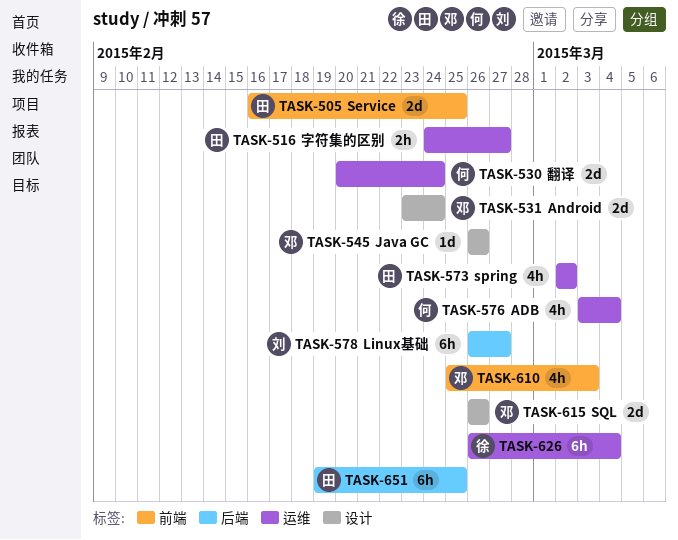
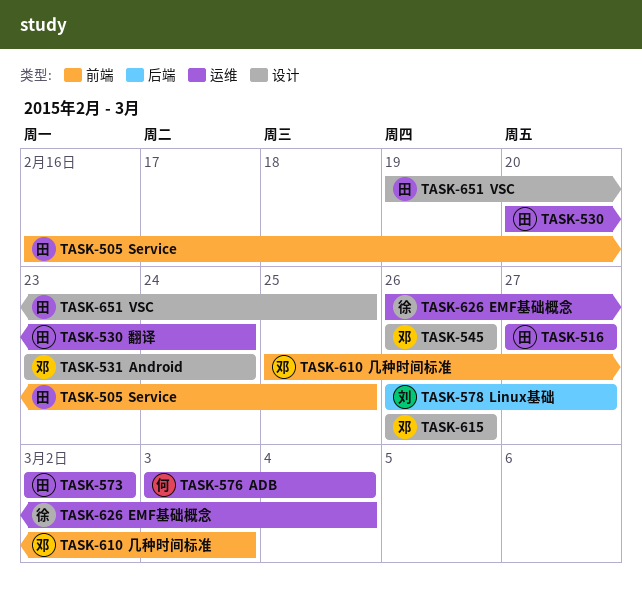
TASK-516, start: Feb 24 -> Feb 27
TASK-530, owner: 何 -> 田
TASK-651, label: 后端 -> 设计

